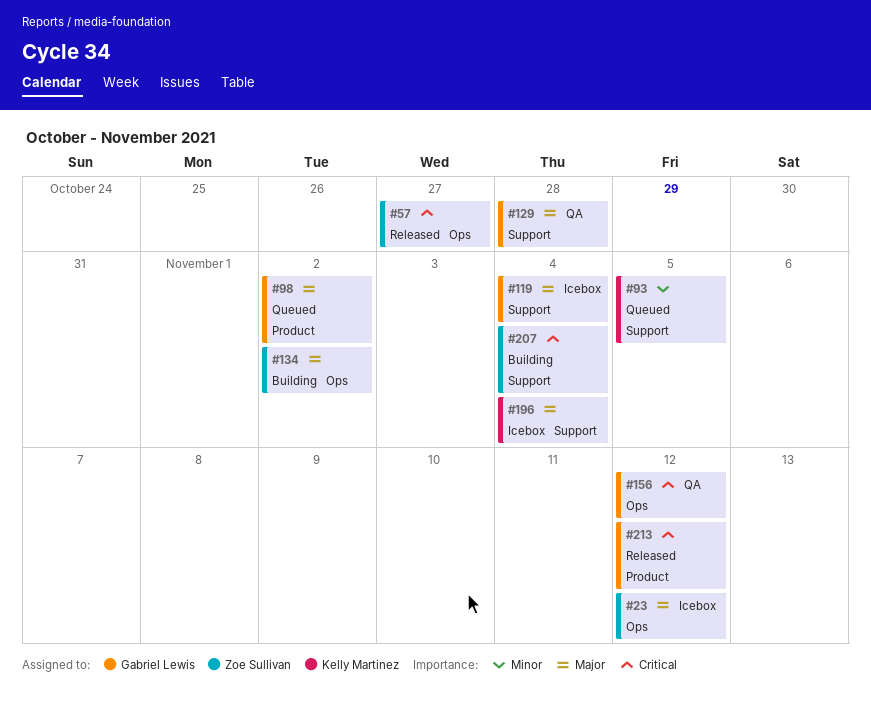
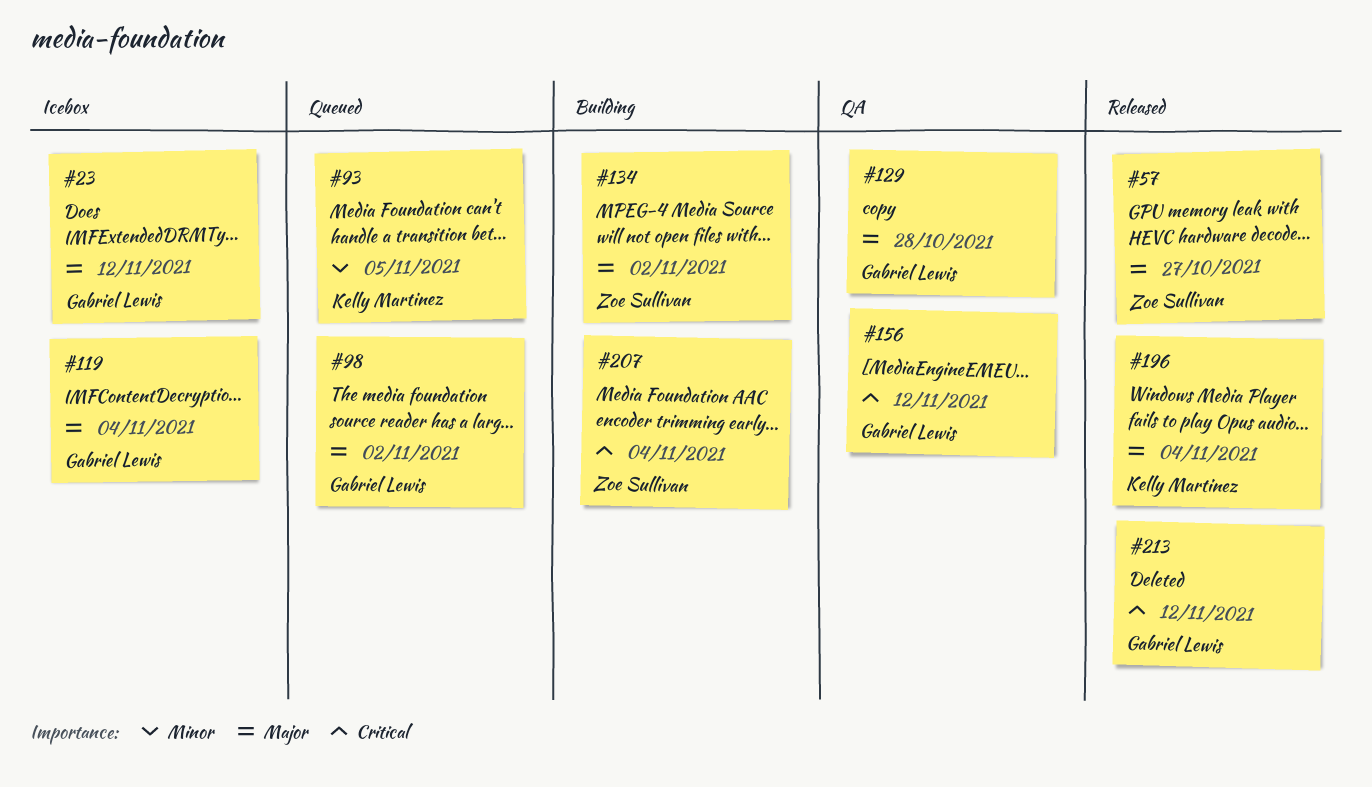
#23, owner: Zoe Sullivan -> Gabriel Lewis
#57, priority: Critical -> Major
#196, status: Icebox -> Released

